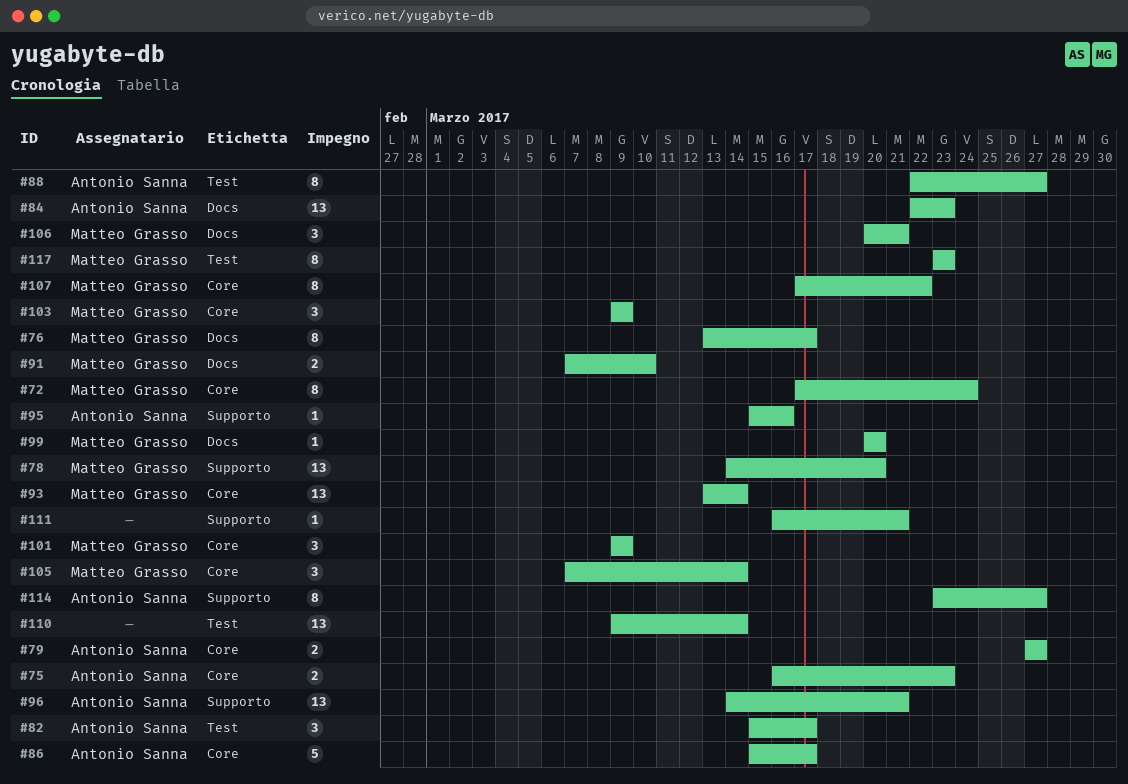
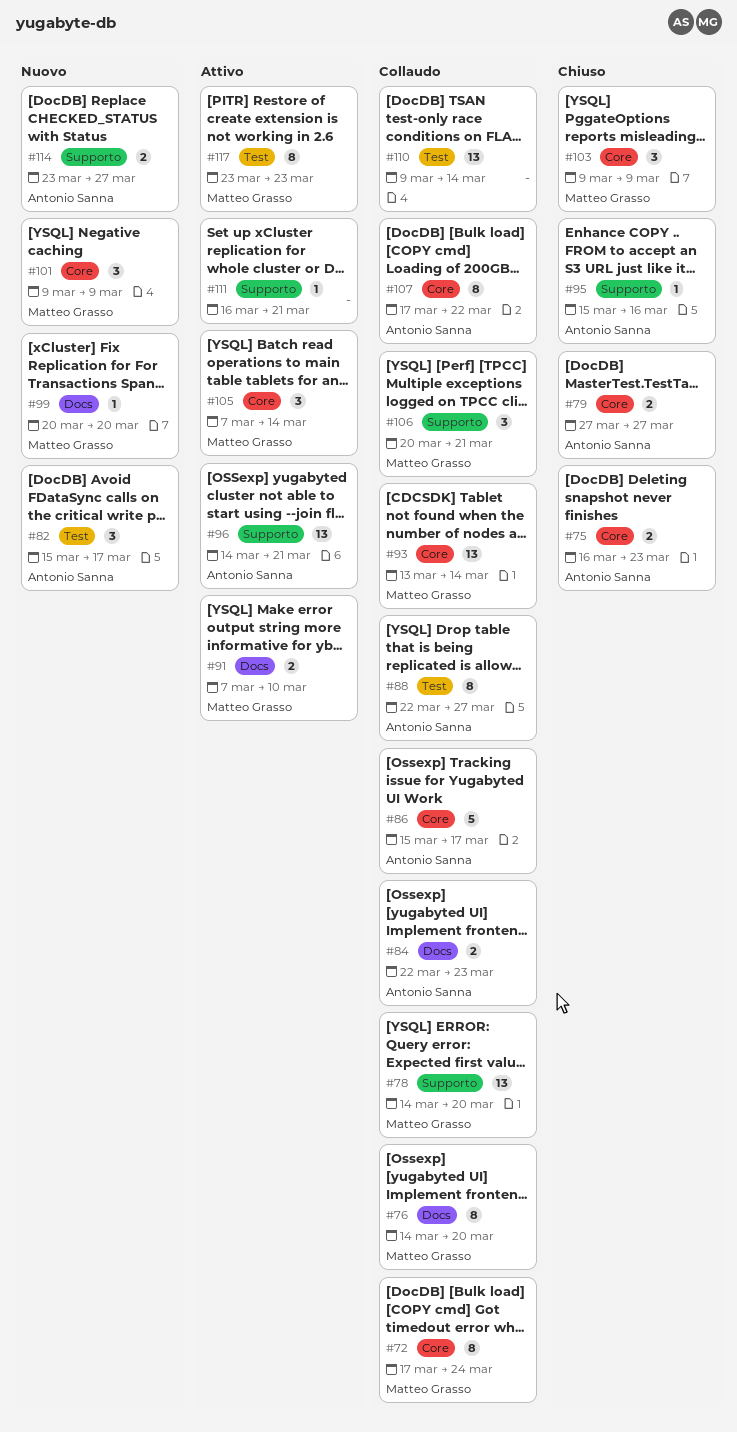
#76, start: Mar 13 -> Mar 14
#76, due: Mar 17 -> Mar 20
#84, estimate: 13 -> 2
#106, label: Docs -> Supporto
#107, owner: Matteo Grasso -> Antonio Sanna
#114, estimate: 8 -> 2

